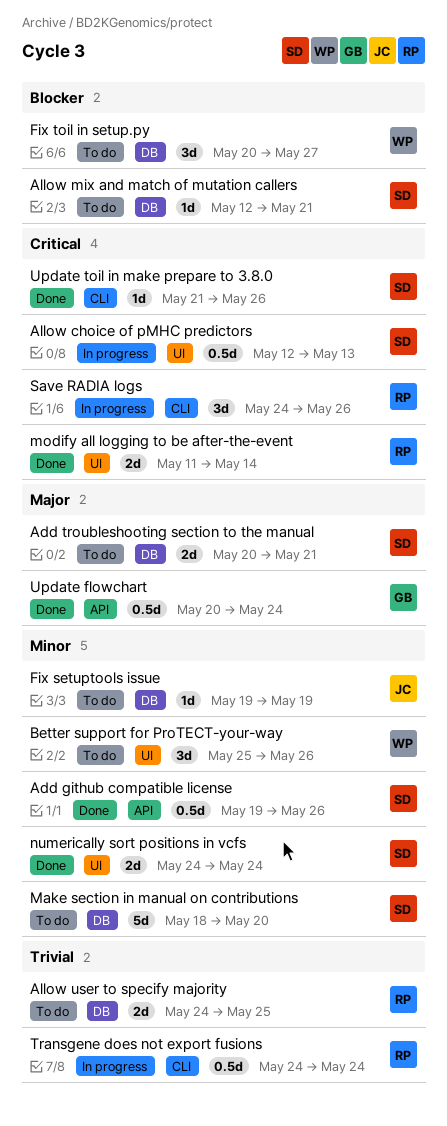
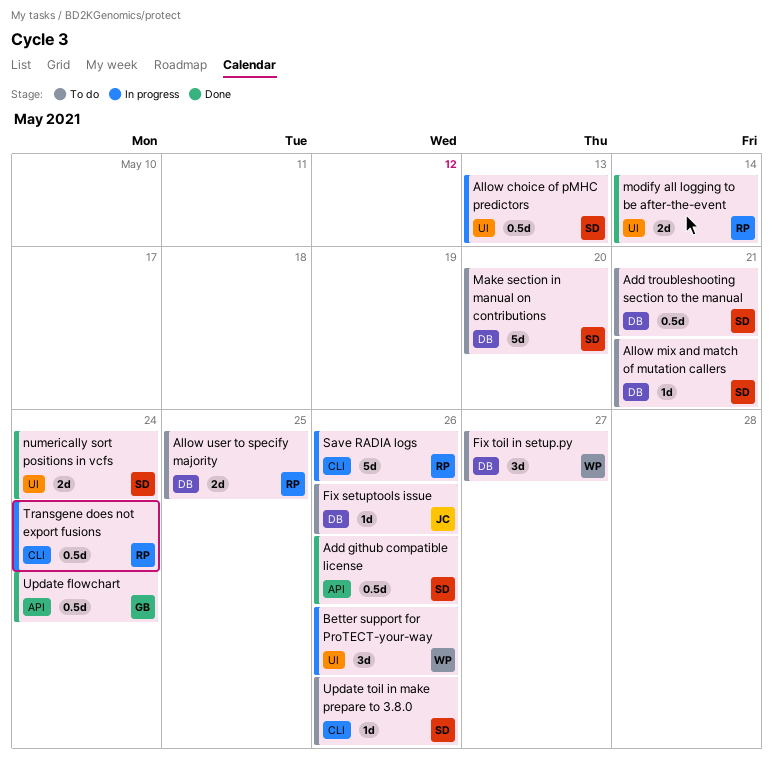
Add troubleshooting section to the manual, estimate: 2d -> 0.5d
Better support for ProTECT-your-way, status: To do -> In progress
Fix setuptools issue, due: May 19 -> May 26
Save RADIA logs, estimate: 3d -> 5d
Update toil in make prepare to 3.8.0, status: Done -> To do

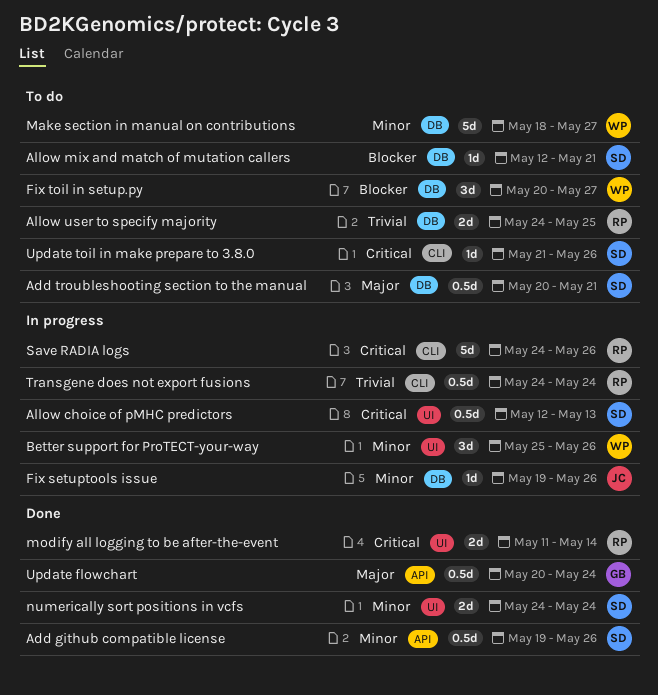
Fix setuptools issue, status: To do -> In progress
Make section in manual on contributions, owner: SD -> WP
Make section in manual on contributions, due: May 20 -> May 27

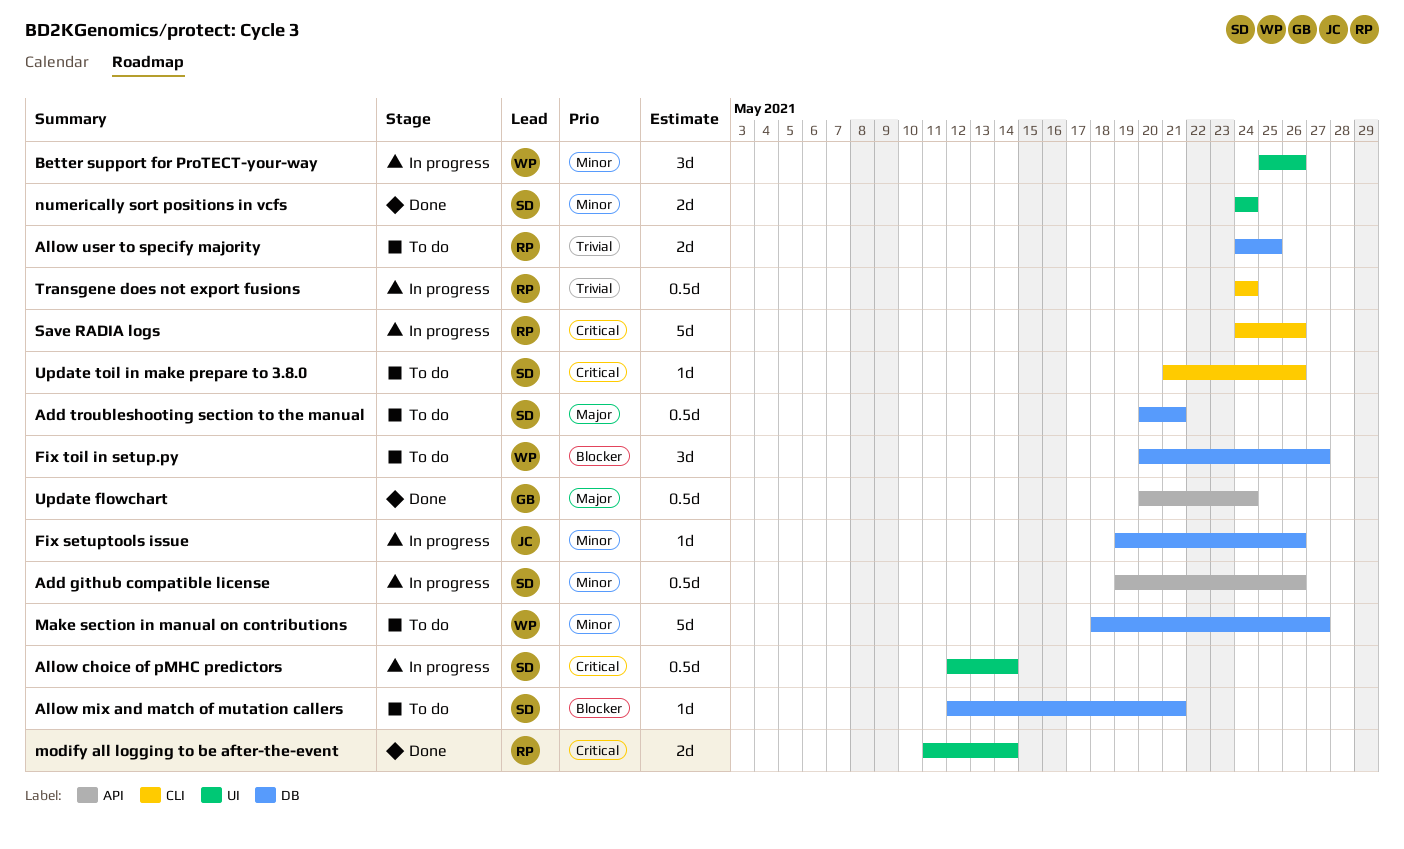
Add github compatible license, status: Done -> In progress
Allow choice of pMHC predictors, due: May 13 -> May 14

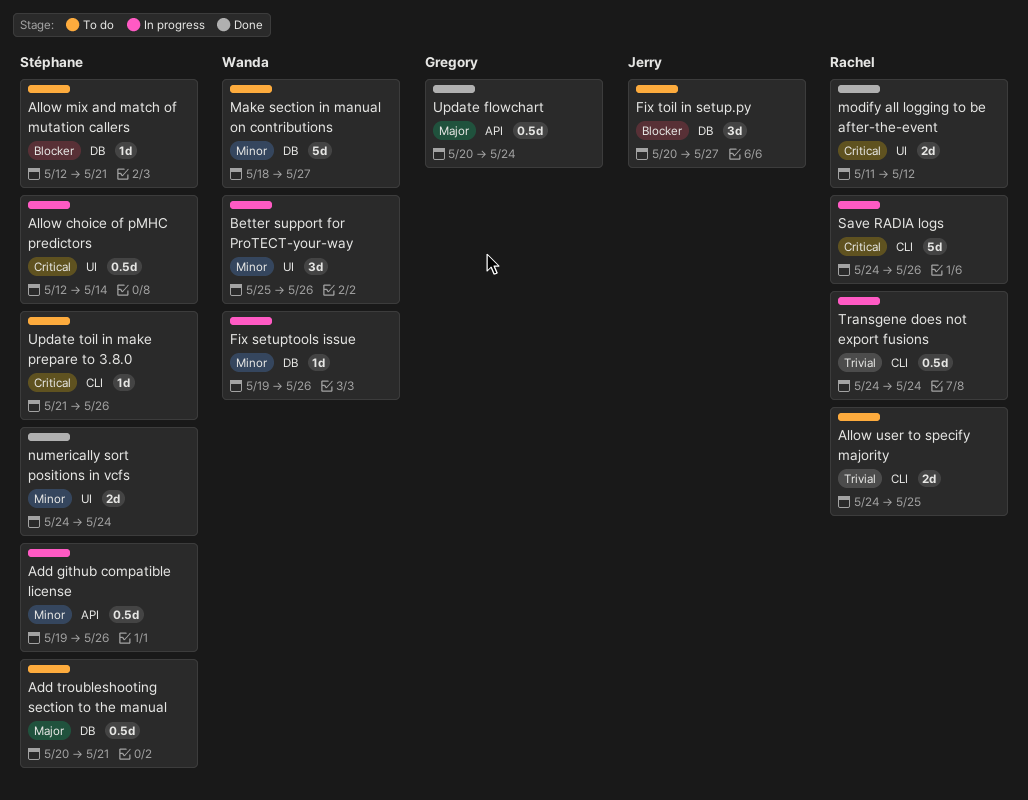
Allow user to specify majority, label: DB -> CLI
Fix setuptools issue, owner: Jerry -> Wanda
Fix toil in setup.py, owner: Wanda -> Jerry
modify all logging to be after-the-event, due: May 14 -> May 12

